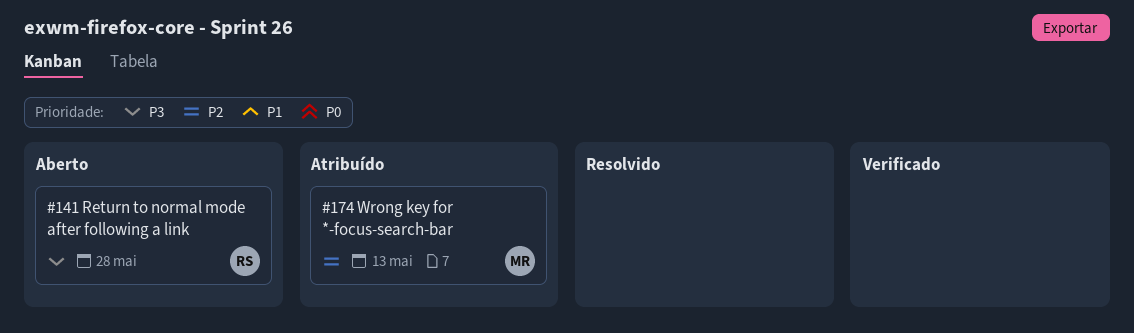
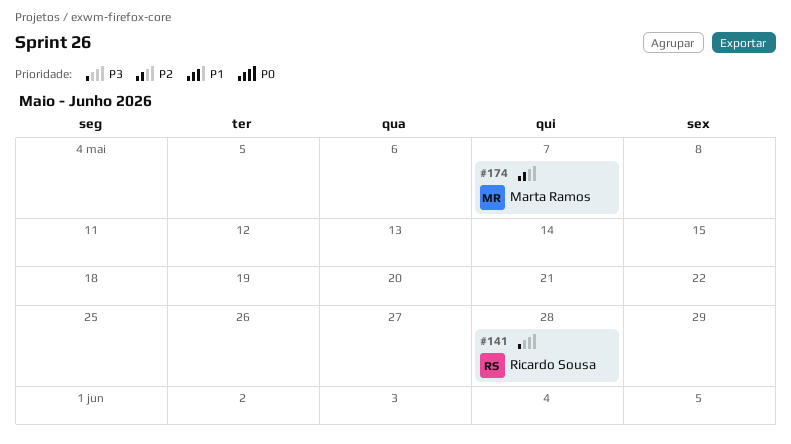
#174, due: May 13 -> May 7

